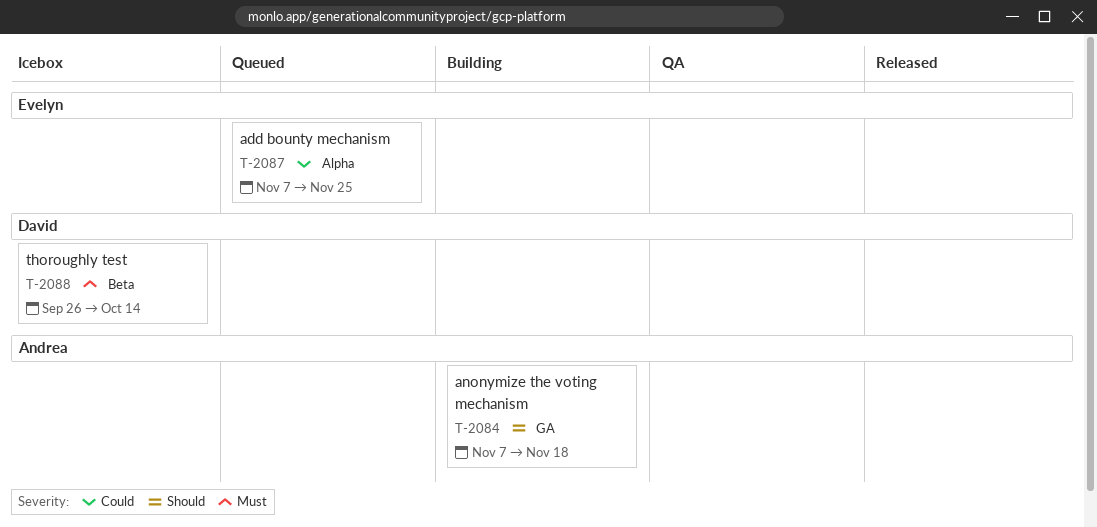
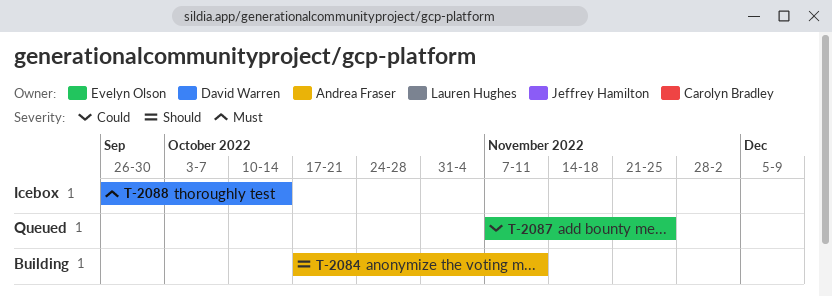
T-2084, start: Nov 7 -> Oct 17
T-2084, due: Nov 18 -> Nov 11

